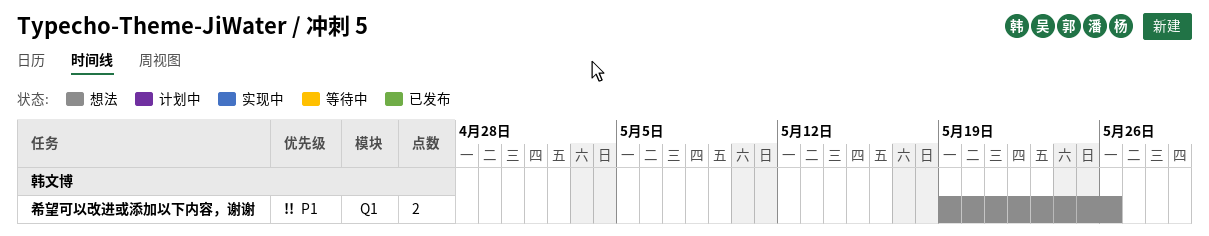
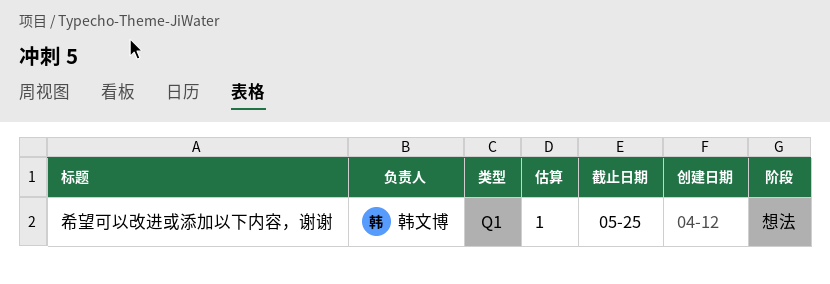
希望可以改进或添加以下内容，谢谢, estimate: 2 -> 1
希望可以改进或添加以下内容，谢谢, due: May 26 -> May 25

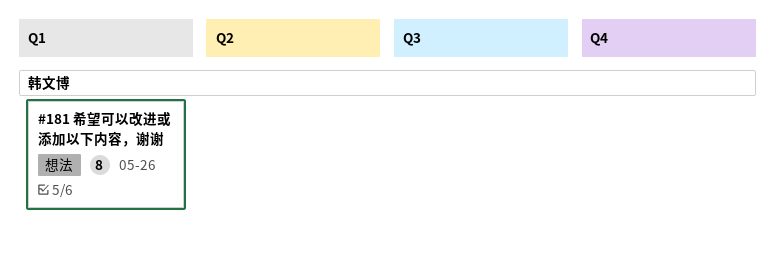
希望可以改进或添加以下内容，谢谢, estimate: 1 -> 8
希望可以改进或添加以下内容，谢谢, due: May 25 -> May 26

